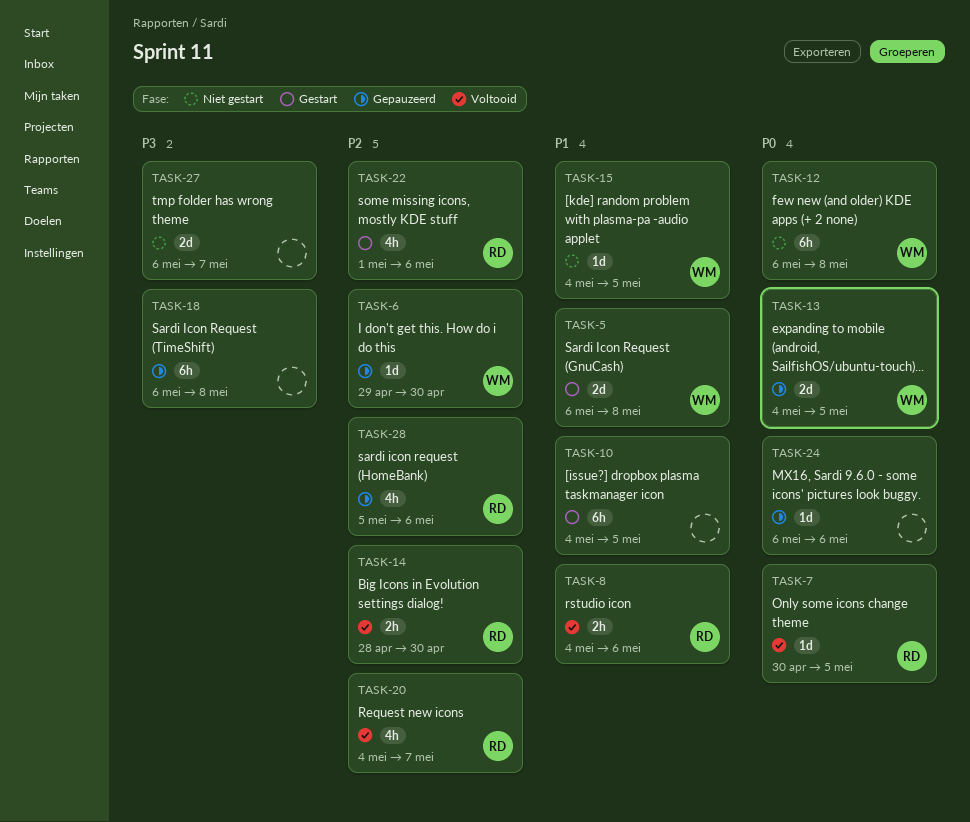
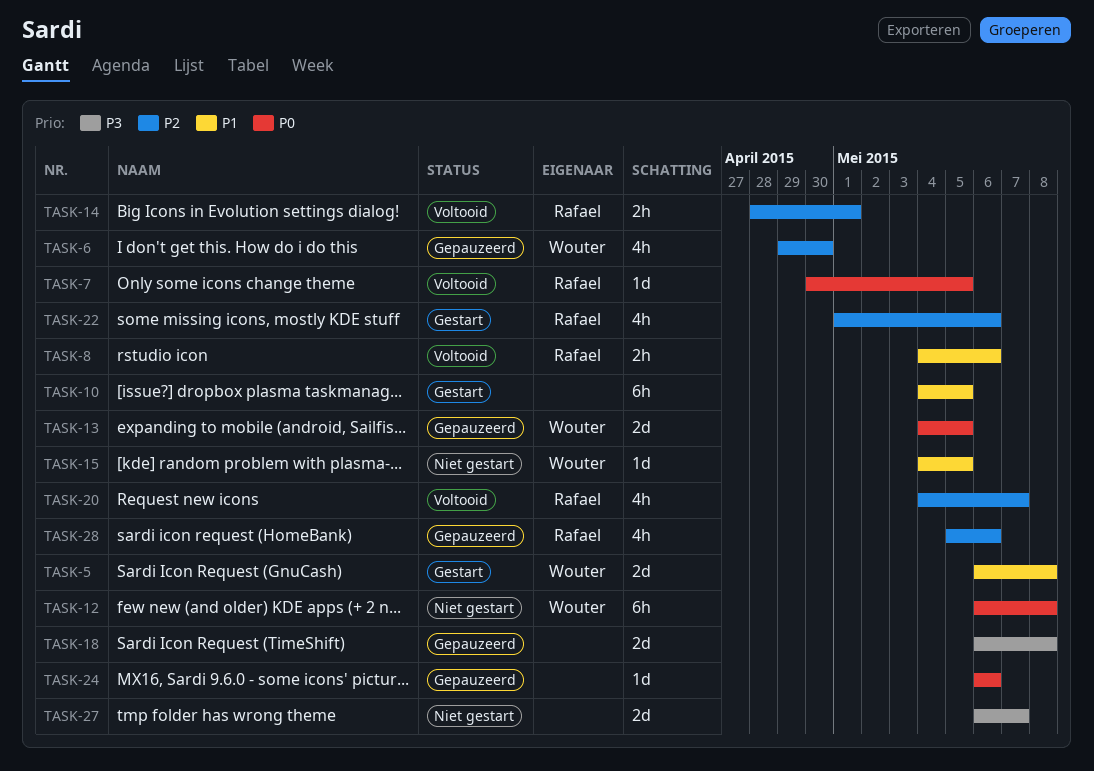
TASK-6, estimate: 1d -> 4h
TASK-14, due: Apr 30 -> May 1
TASK-18, estimate: 6h -> 2d

